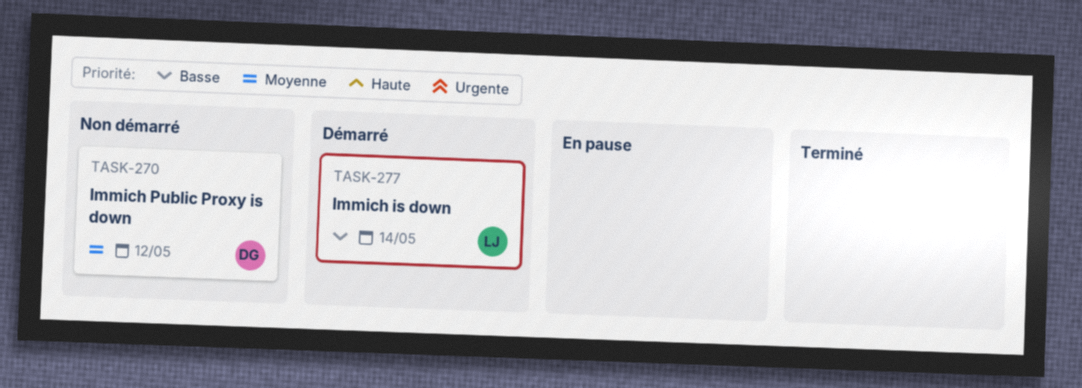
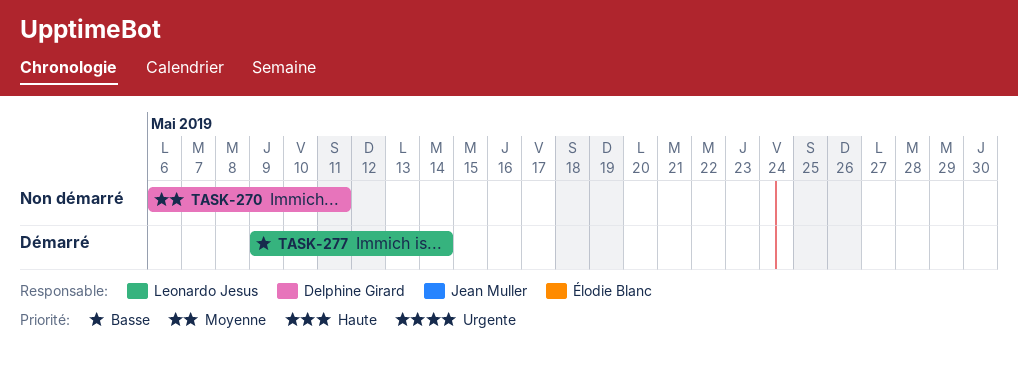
TASK-270, due: May 12 -> May 11

